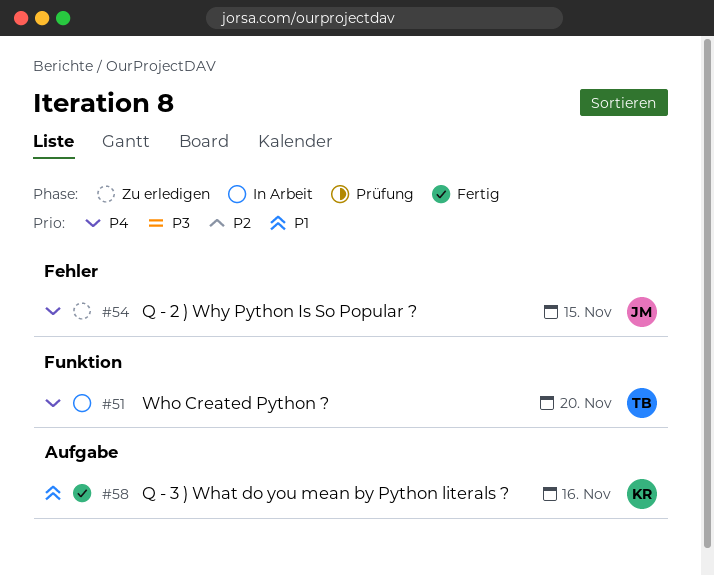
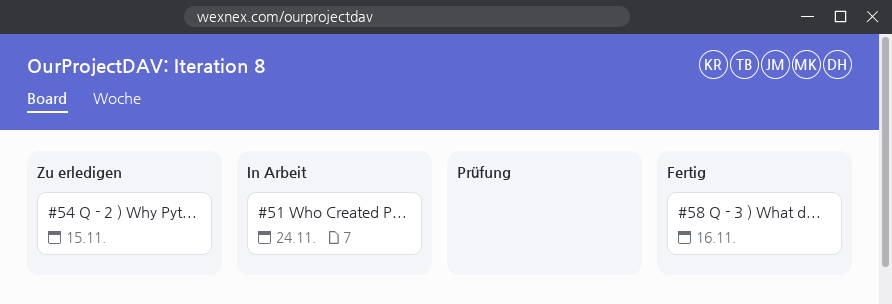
#51, due: Nov 20 -> Nov 24

